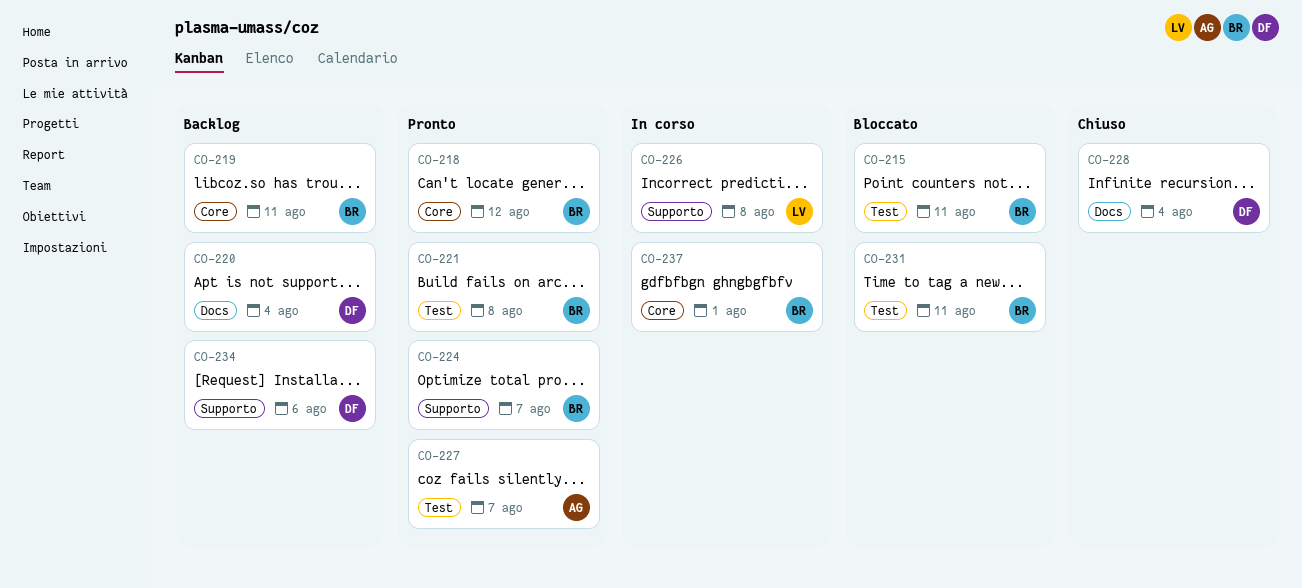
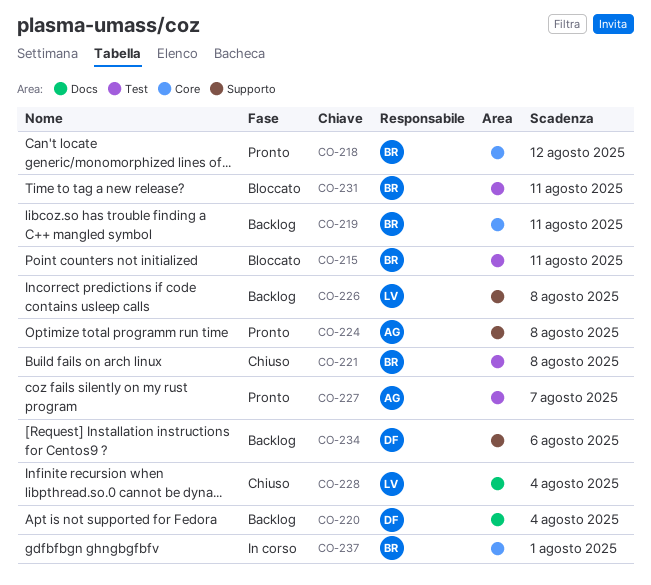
CO-221, status: Pronto -> Chiuso
CO-224, owner: BR -> AG
CO-224, due: Aug 7 -> Aug 8
CO-226, status: In corso -> Backlog
CO-228, owner: DF -> LV

